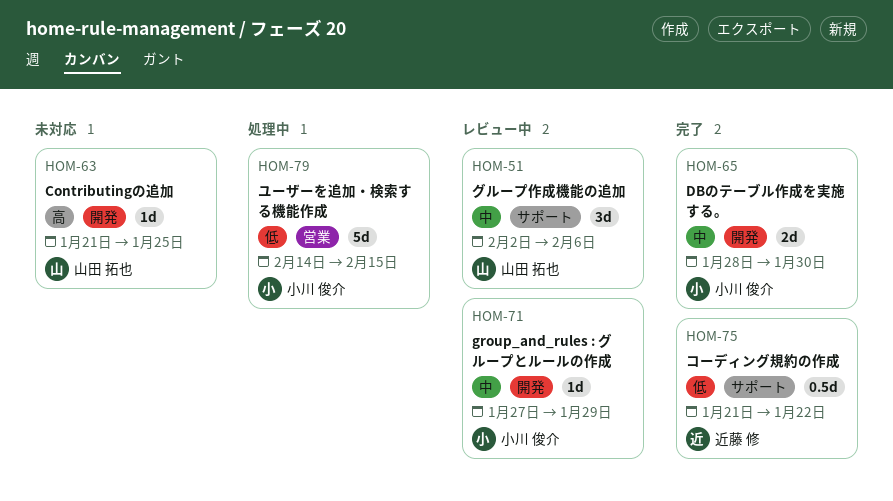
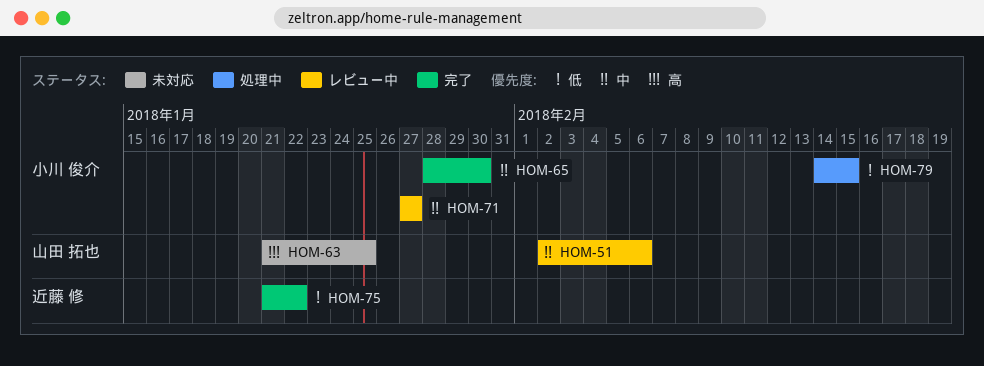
HOM-71, due: Jan 29 -> Jan 27

